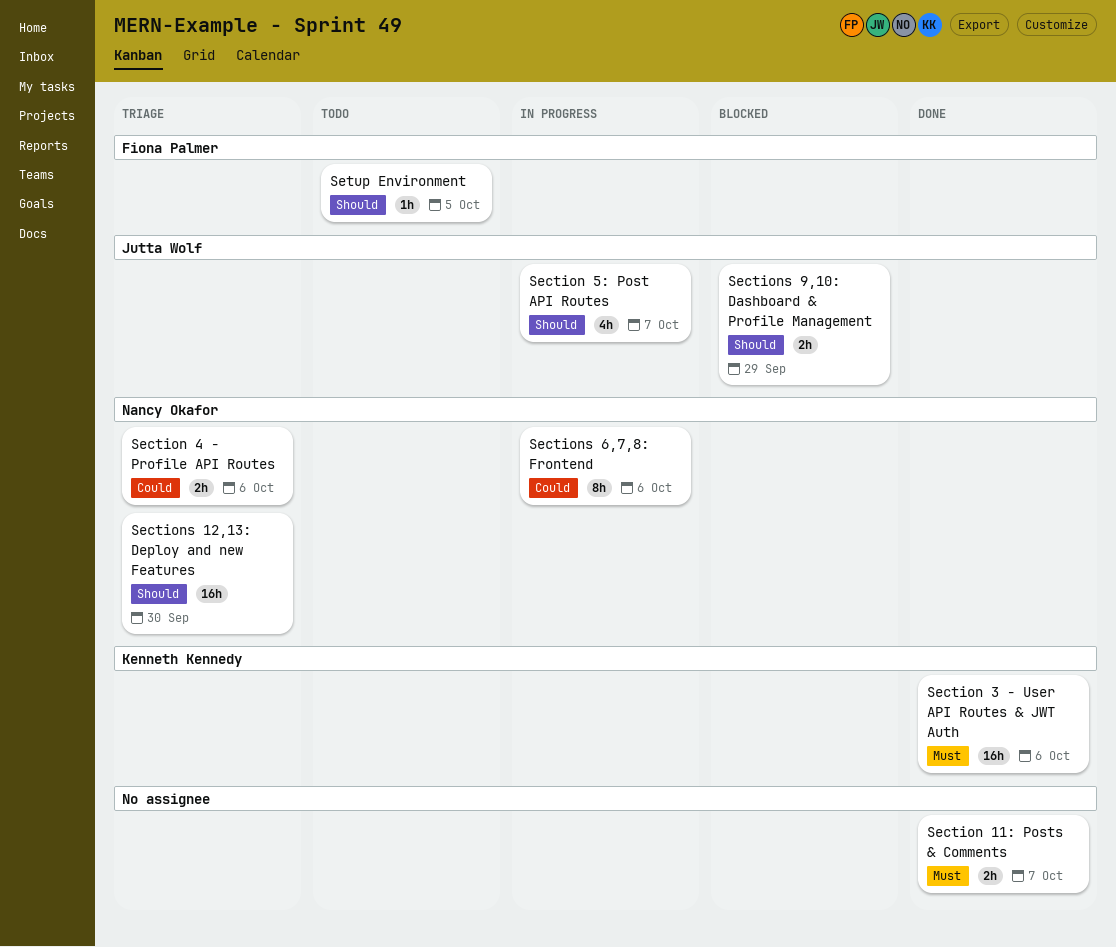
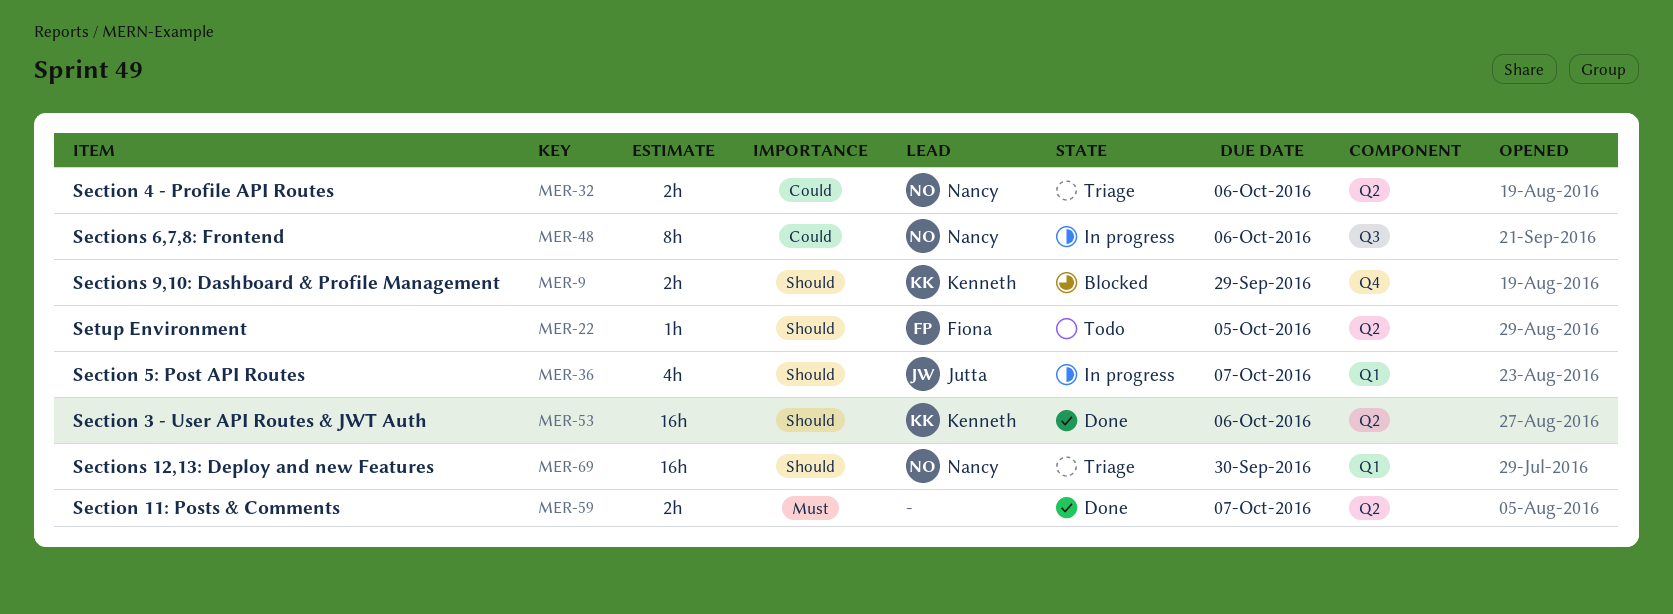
Section 3 - User API Routes & JWT Auth, priority: Must -> Should
Sections 9,10: Dashboard & Profile Management, owner: Jutta Wolf -> Kenneth Kennedy

